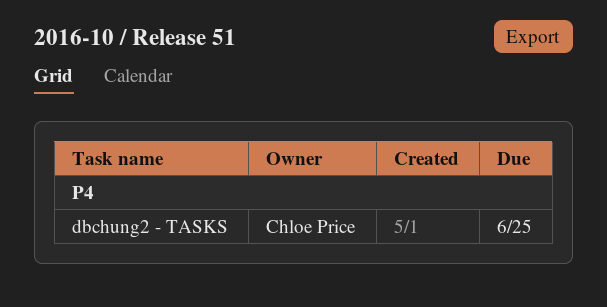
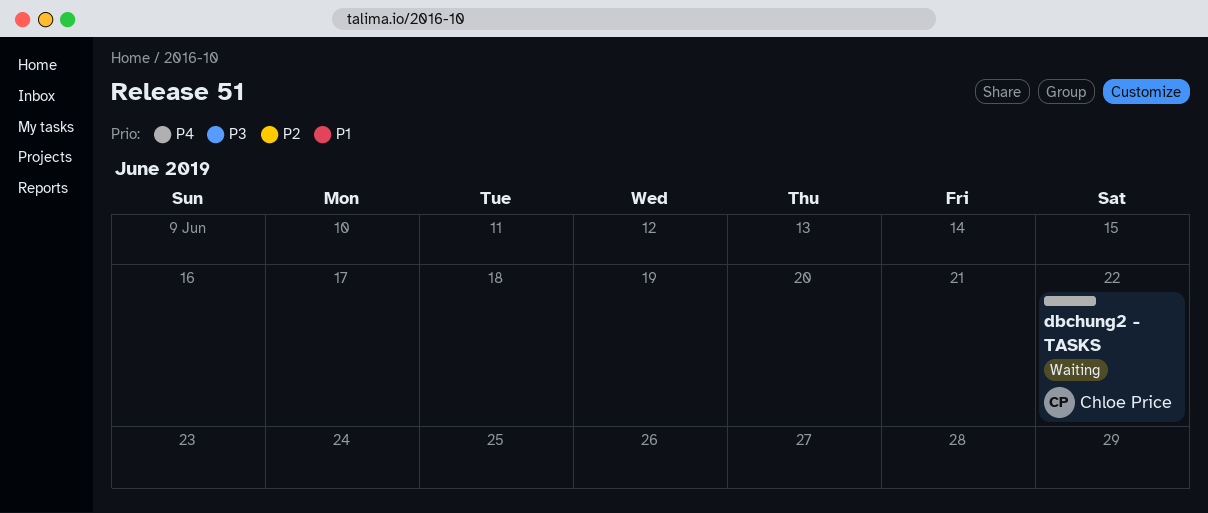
dbchung2 - TASKS, due: Jun 25 -> Jun 22

